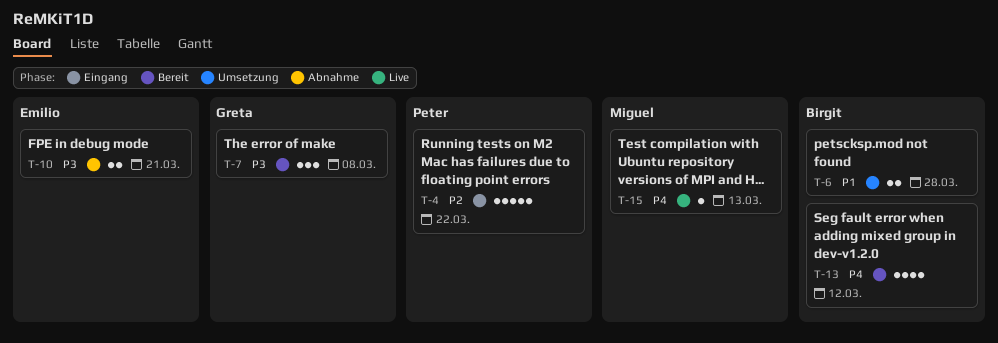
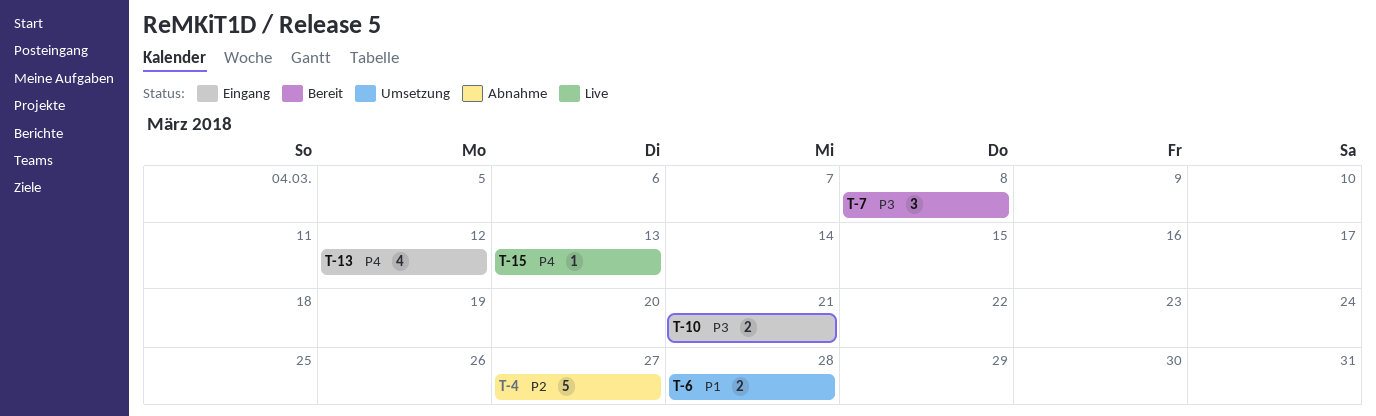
T-4, status: Eingang -> Abnahme
T-4, due: Mar 22 -> Mar 27
T-10, status: Abnahme -> Eingang
T-13, status: Bereit -> Eingang

